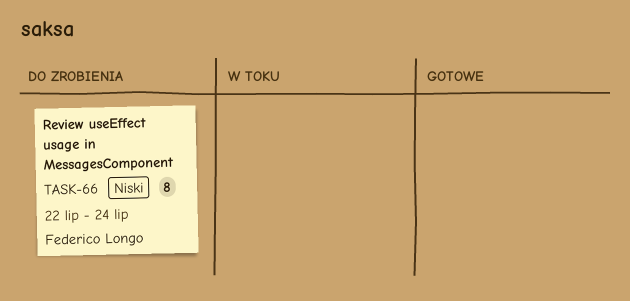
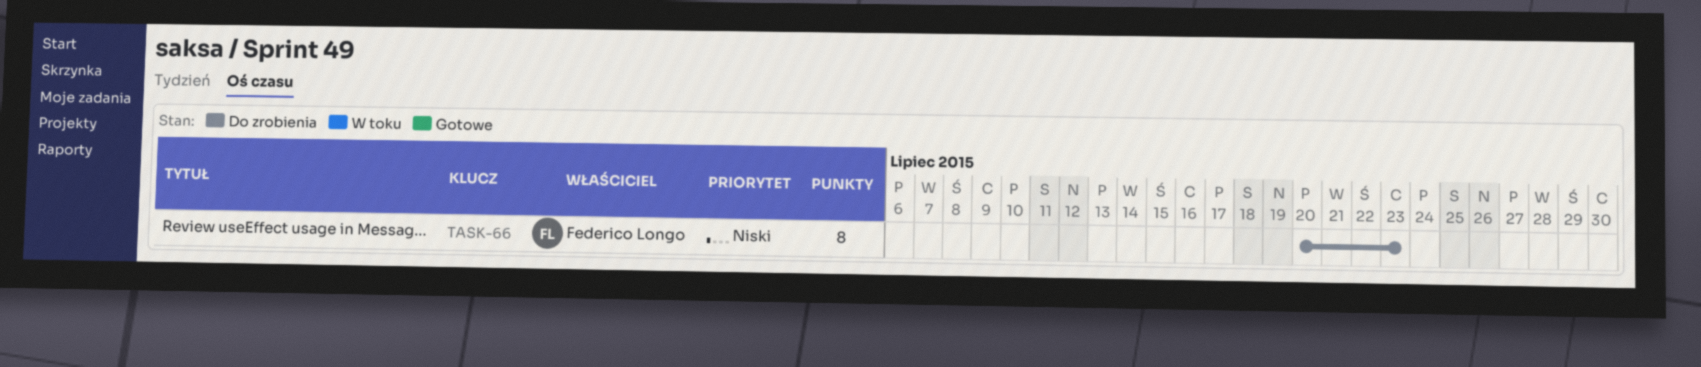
TASK-66, start: Jul 22 -> Jul 20
TASK-66, due: Jul 24 -> Jul 23

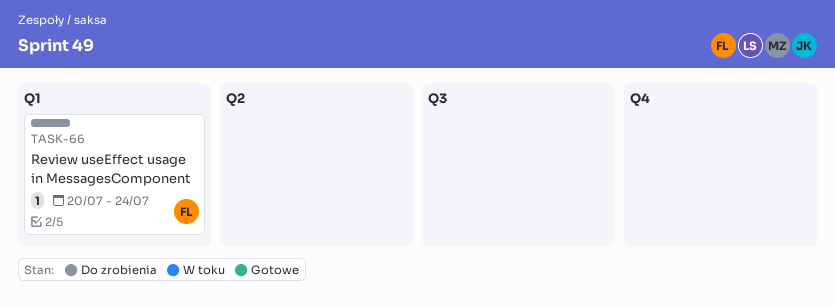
TASK-66, estimate: 8 -> 1
TASK-66, due: Jul 23 -> Jul 24

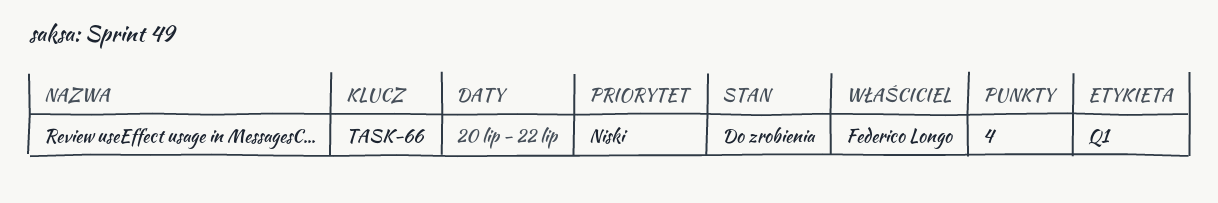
TASK-66, estimate: 1 -> 4
TASK-66, due: Jul 24 -> Jul 22

